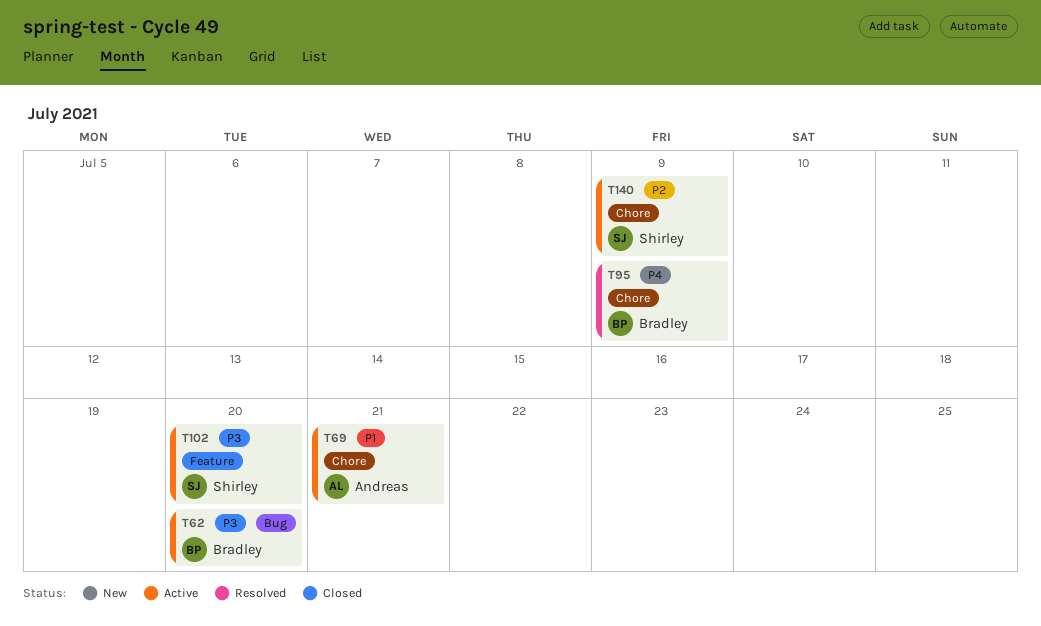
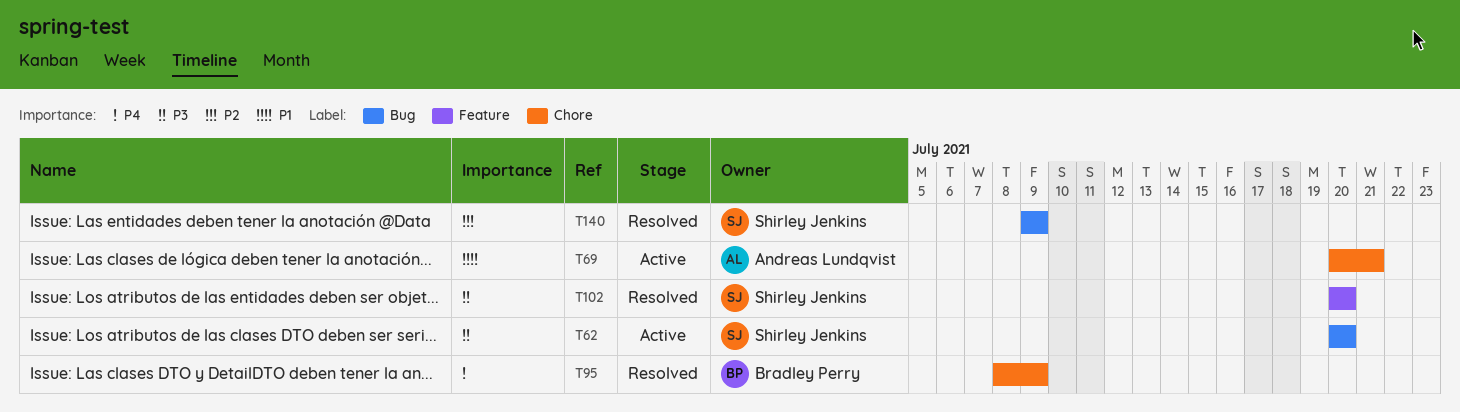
T62, owner: Bradley Perry -> Shirley Jenkins
T102, status: Active -> Resolved
T140, status: Active -> Resolved
T140, label: Chore -> Bug

